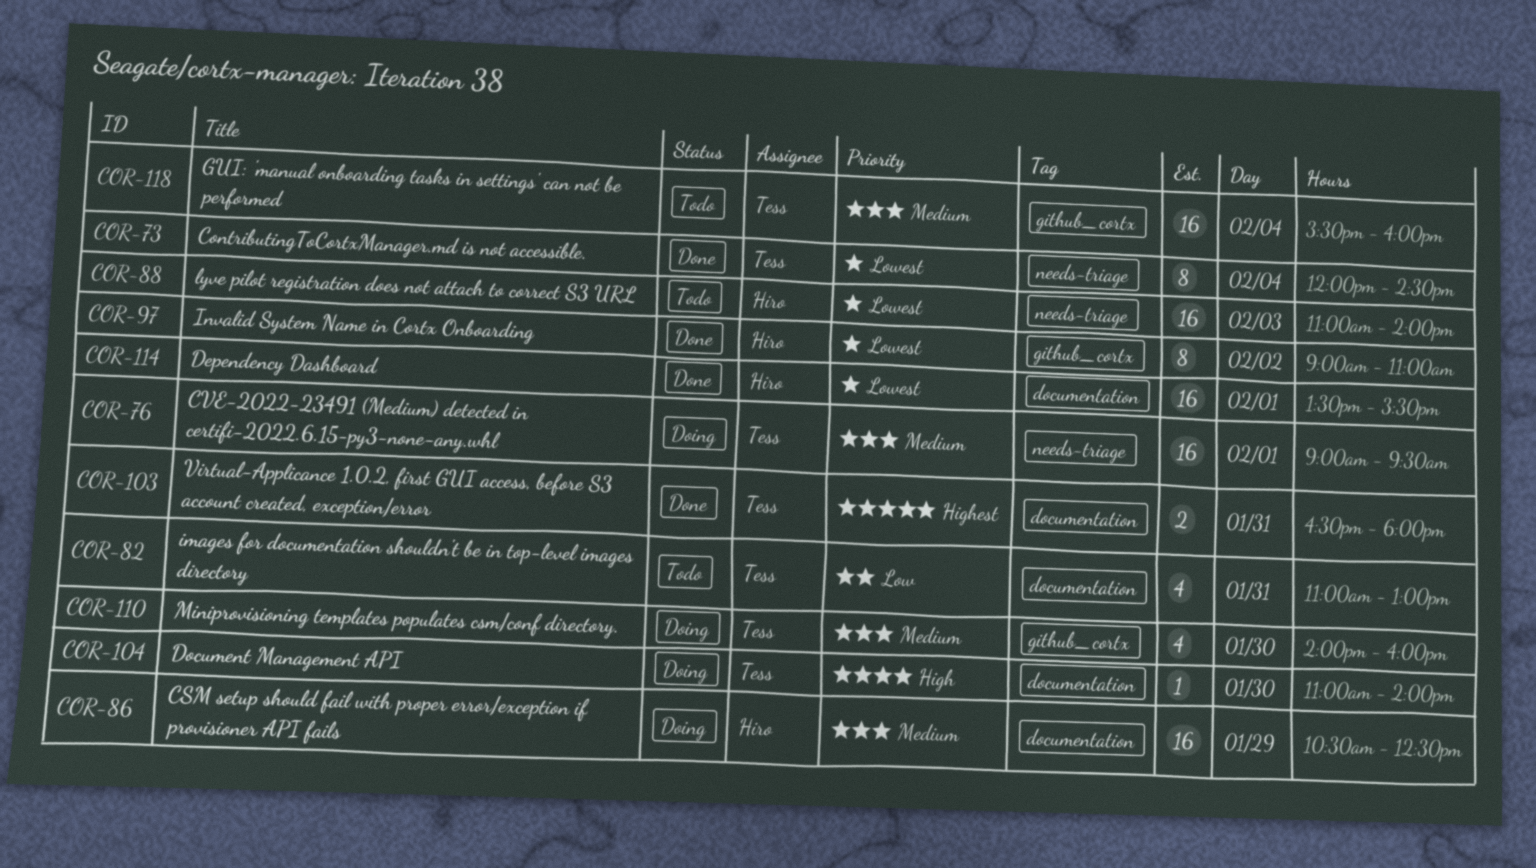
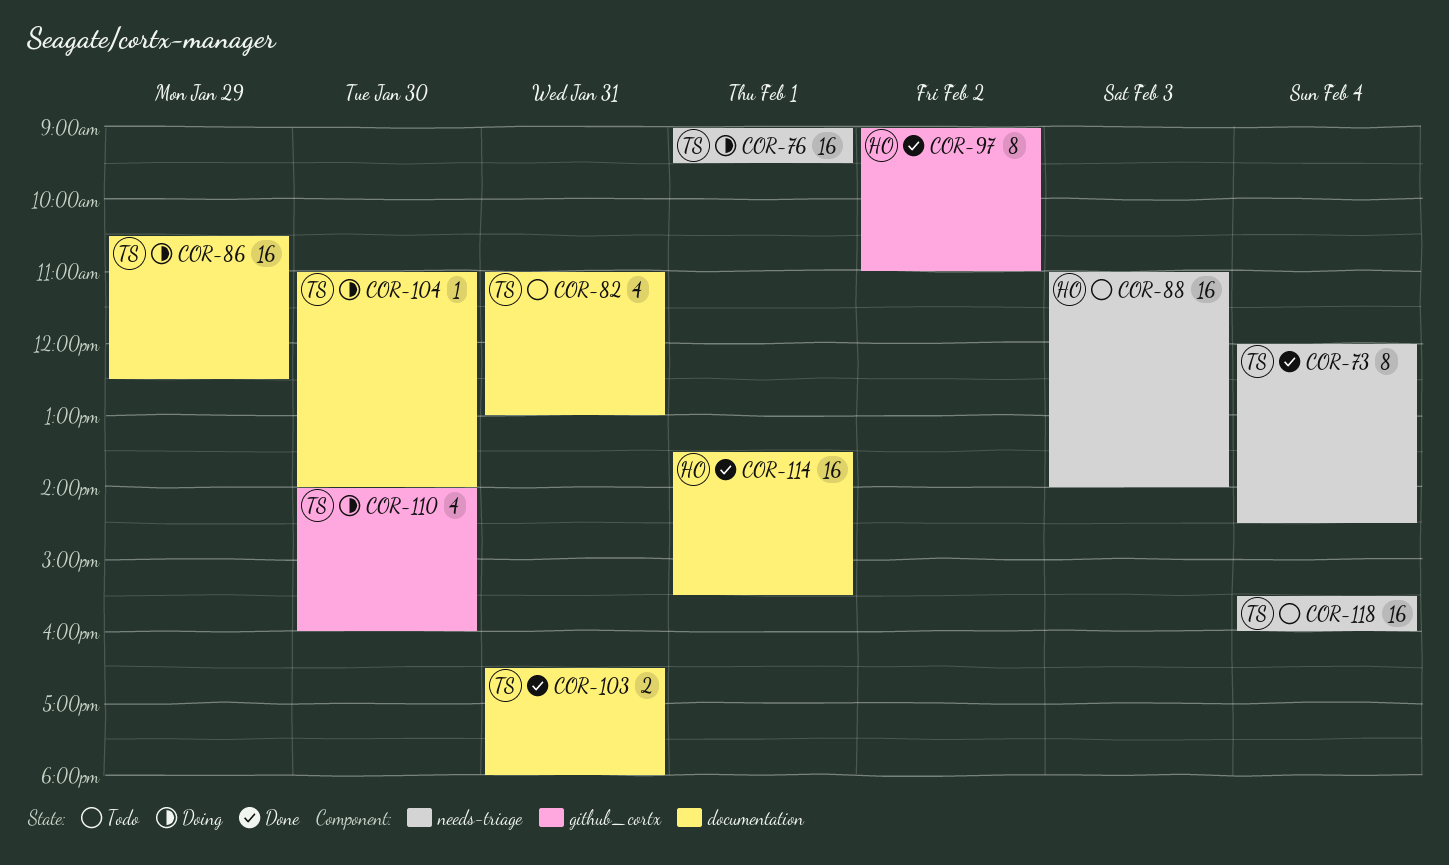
COR-86, owner: Hiro -> Tess
COR-118, label: github_cortx -> needs-triage

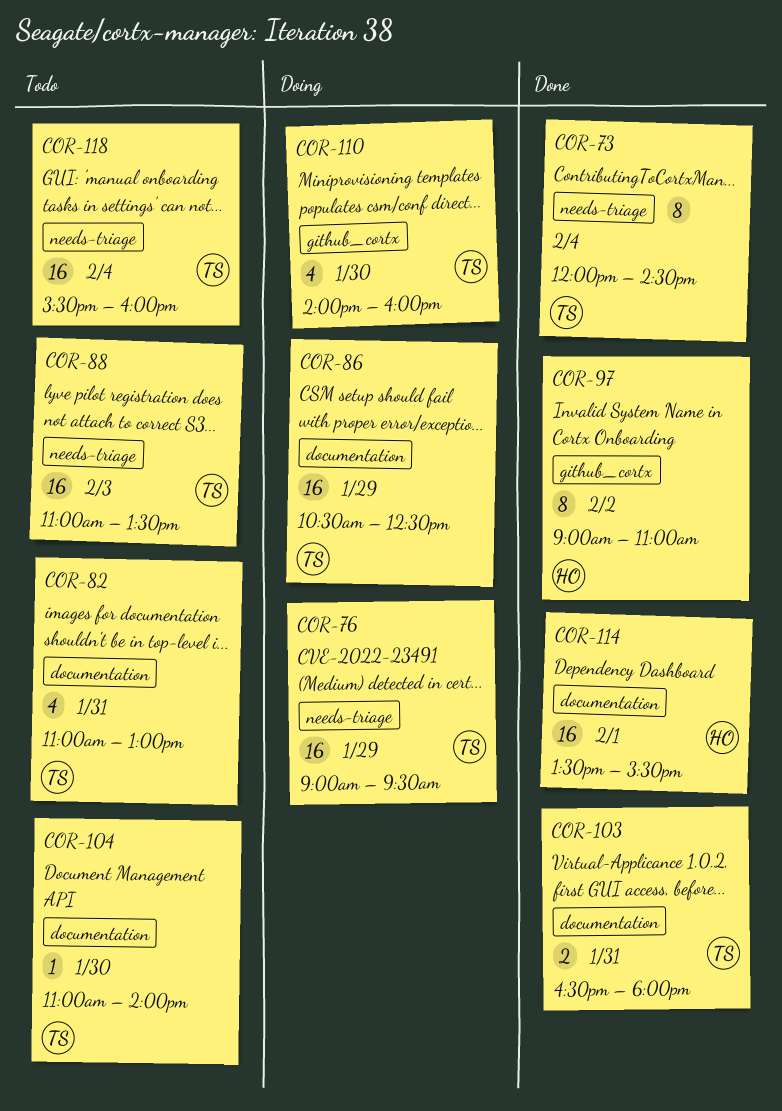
COR-76, day: Feb 1 -> Jan 29
COR-88, owner: HO -> TS
COR-88, ends: 14:00 -> 13:30
COR-104, status: Doing -> Todo

